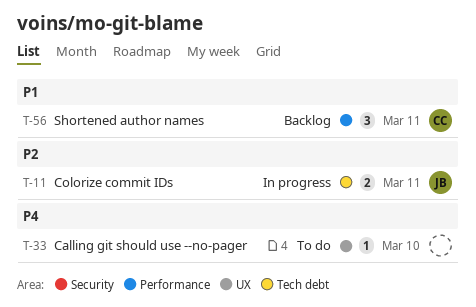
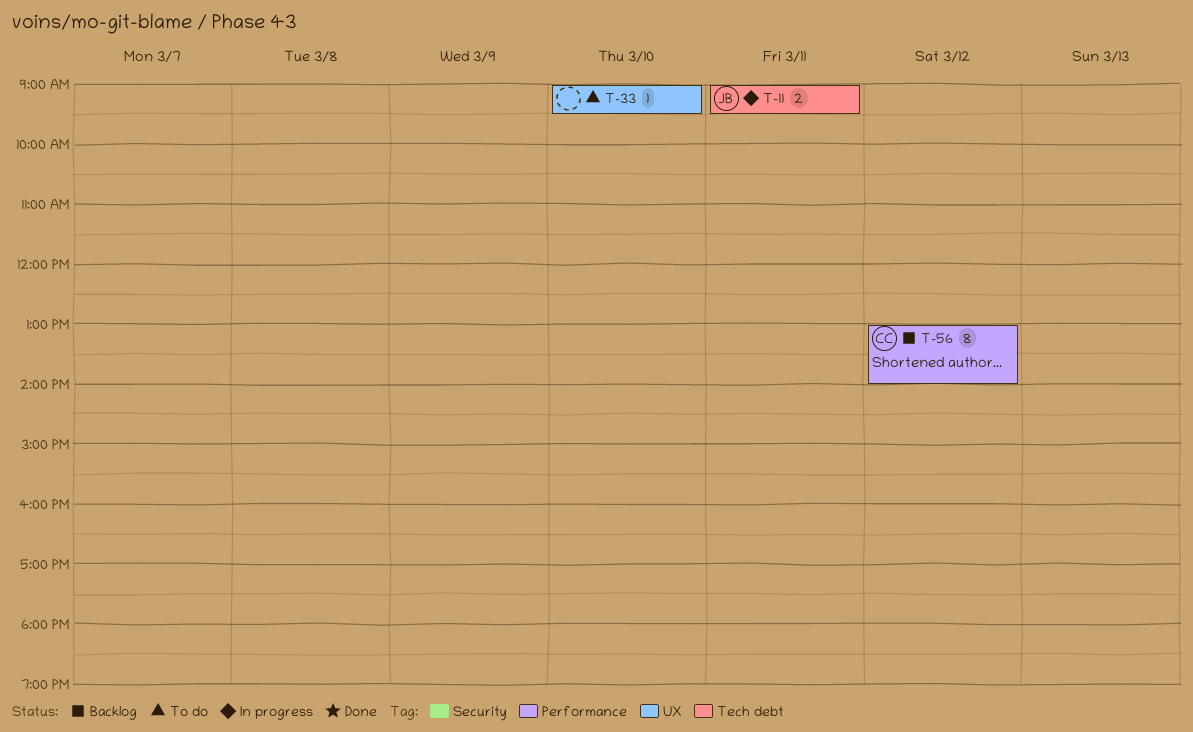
T-56, estimate: 3 -> 8
T-56, day: Mar 11 -> Mar 12

